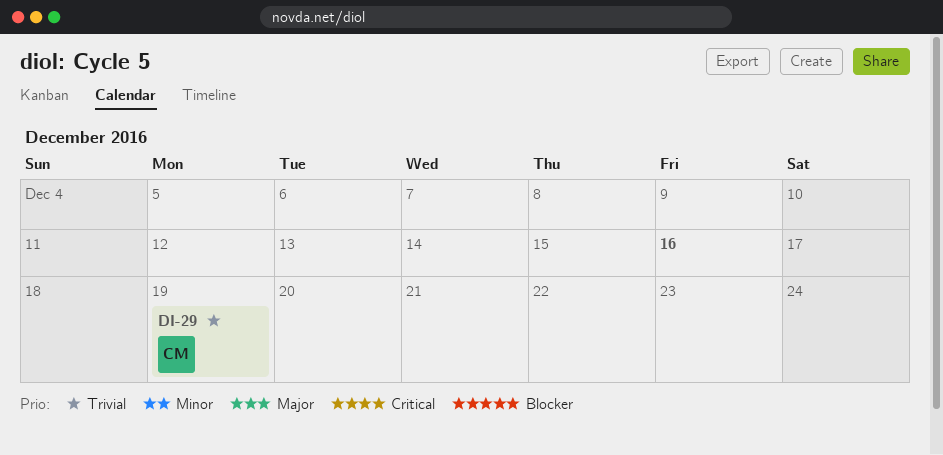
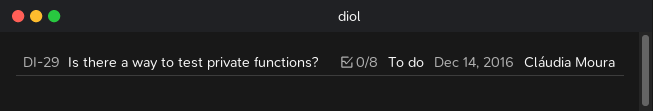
DI-29, due: Dec 19 -> Dec 14

